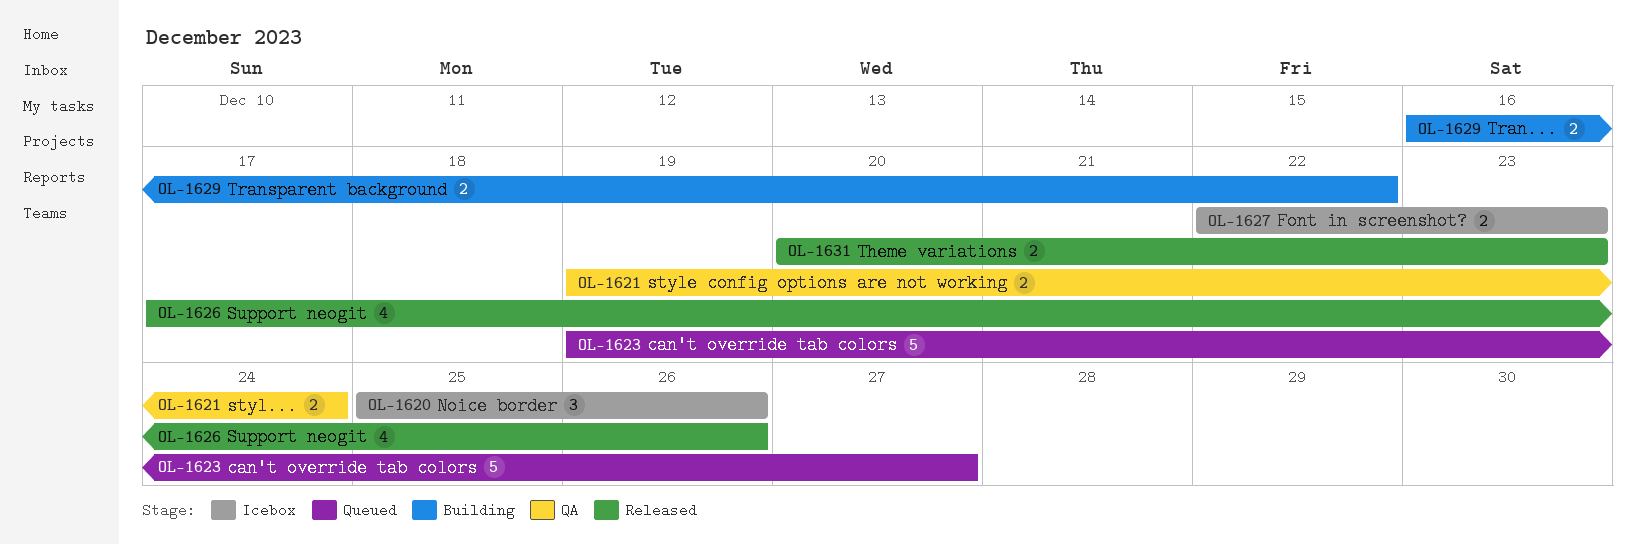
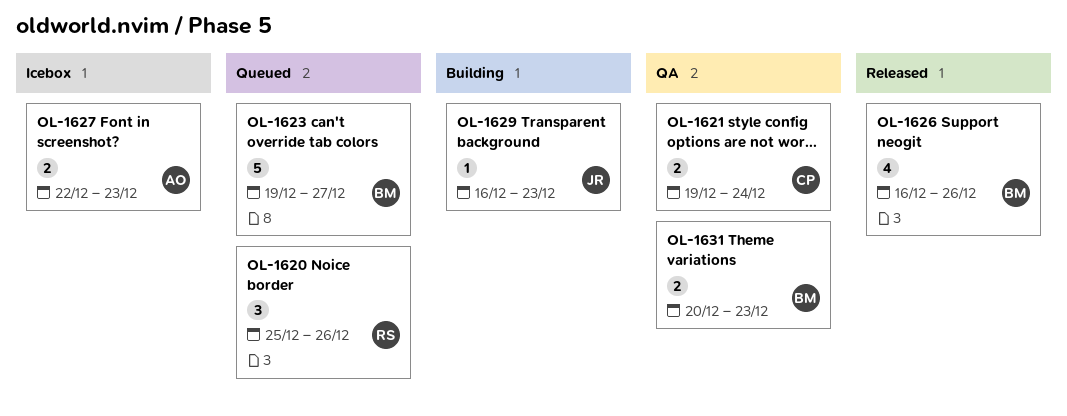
OL-1620, status: Icebox -> Queued
OL-1626, start: Dec 17 -> Dec 16
OL-1629, estimate: 2 -> 1
OL-1629, due: Dec 22 -> Dec 23
OL-1631, status: Released -> QA

